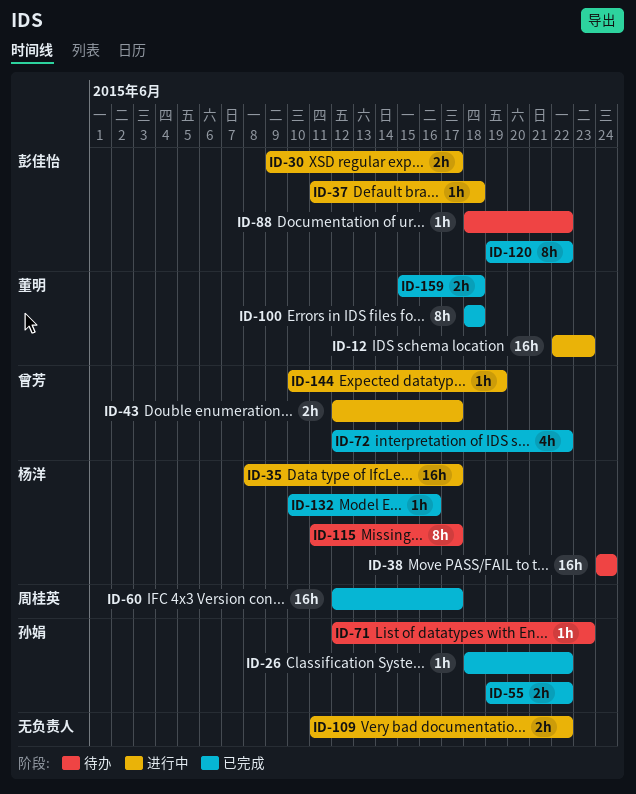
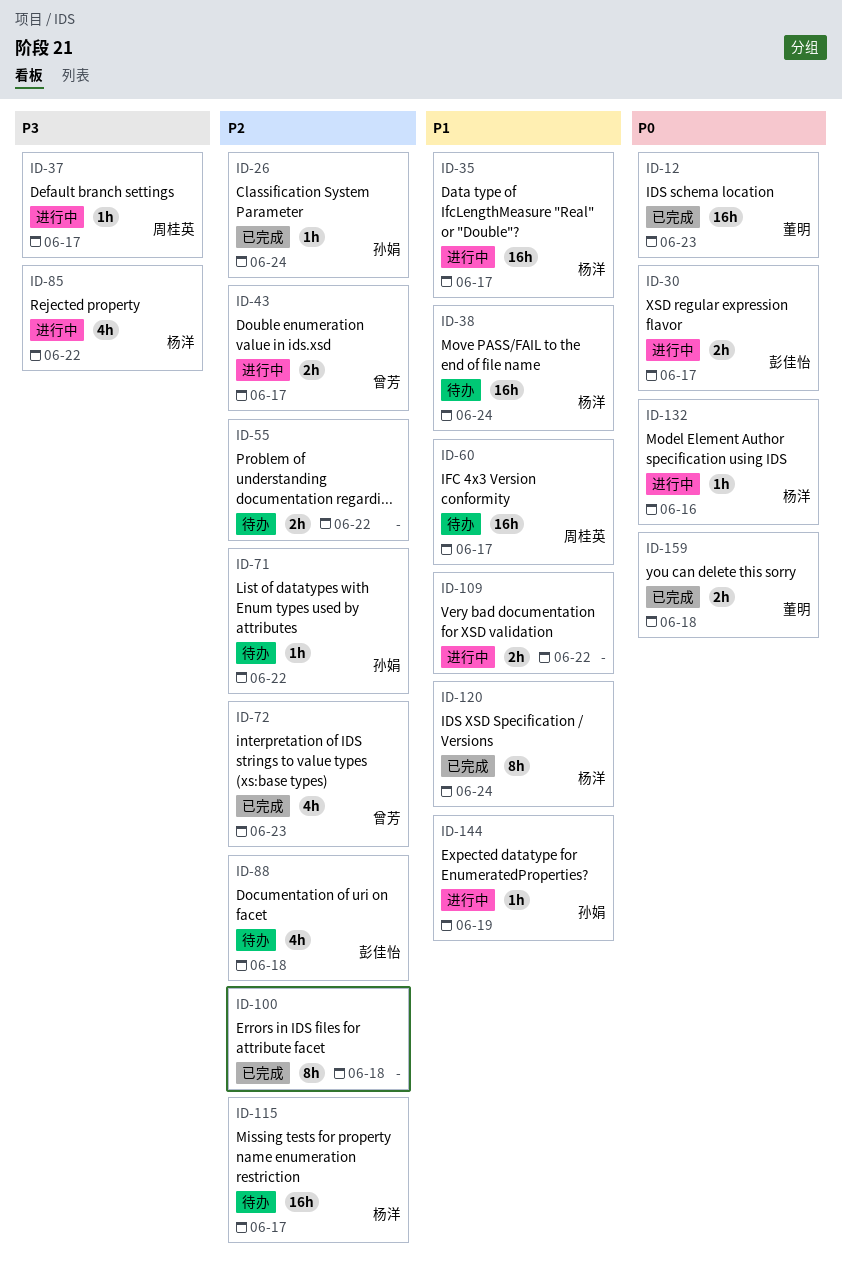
ID-12, status: 进行中 -> 已完成
ID-26, due: Jun 22 -> Jun 24
ID-37, owner: 彭佳怡 -> 周桂英
ID-37, due: Jun 18 -> Jun 17
ID-55, status: 已完成 -> 待办
ID-55, owner: 孙娟 -> none
ID-60, status: 已完成 -> 待办
ID-71, due: Jun 23 -> Jun 22
ID-72, due: Jun 22 -> Jun 23
ID-85: none -> present
ID-88, estimate: 1h -> 4h
ID-88, due: Jun 22 -> Jun 18
ID-100, owner: 董明 -> none
ID-115, estimate: 8h -> 16h
ID-120, owner: 彭佳怡 -> 杨洋
ID-120, due: Jun 22 -> Jun 24
ID-132, status: 已完成 -> 进行中
ID-144, owner: 曾芳 -> 孙娟

